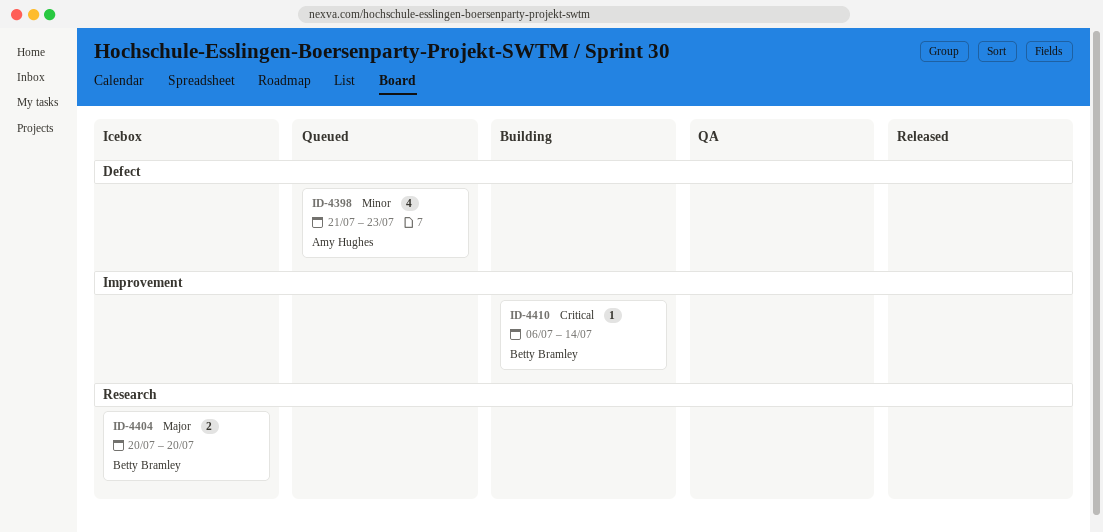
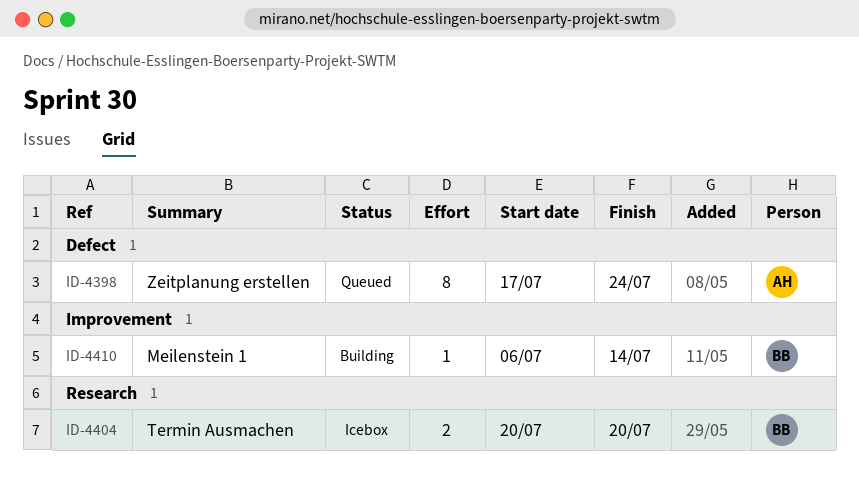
ID-4398, estimate: 4 -> 8
ID-4398, start: Jul 21 -> Jul 17
ID-4398, due: Jul 23 -> Jul 24

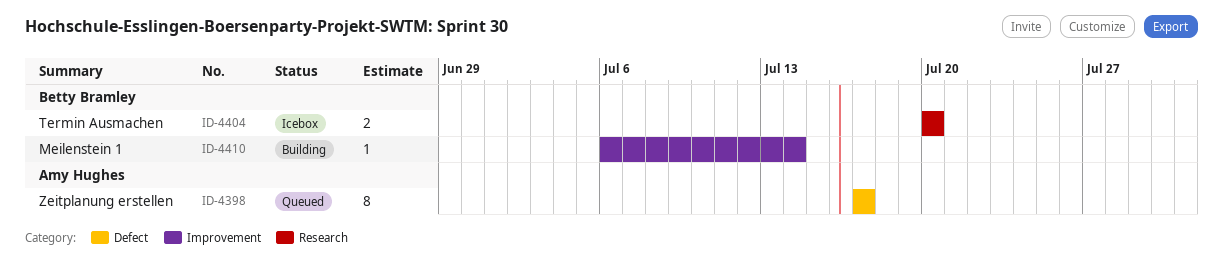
ID-4398, due: Jul 24 -> Jul 17

